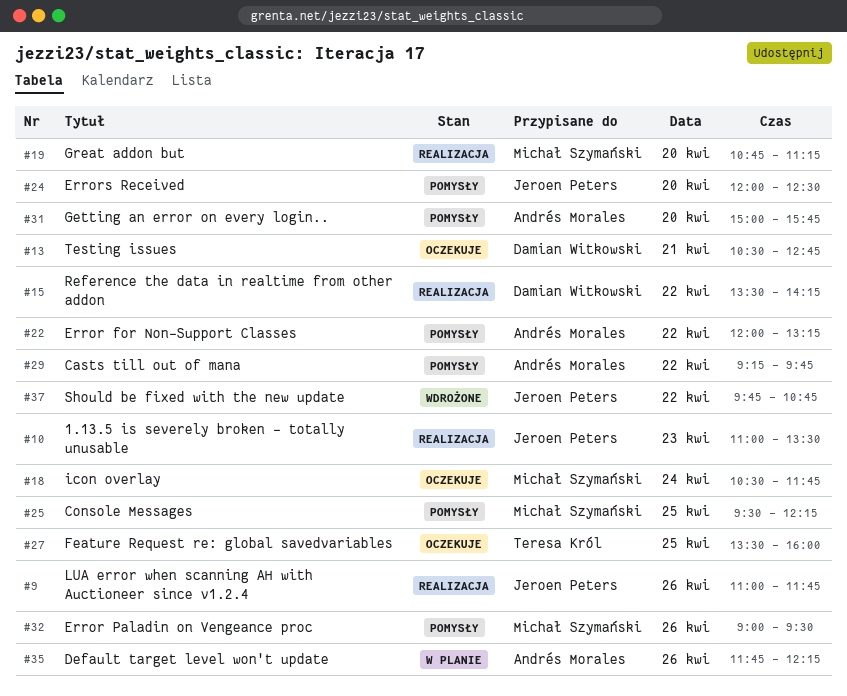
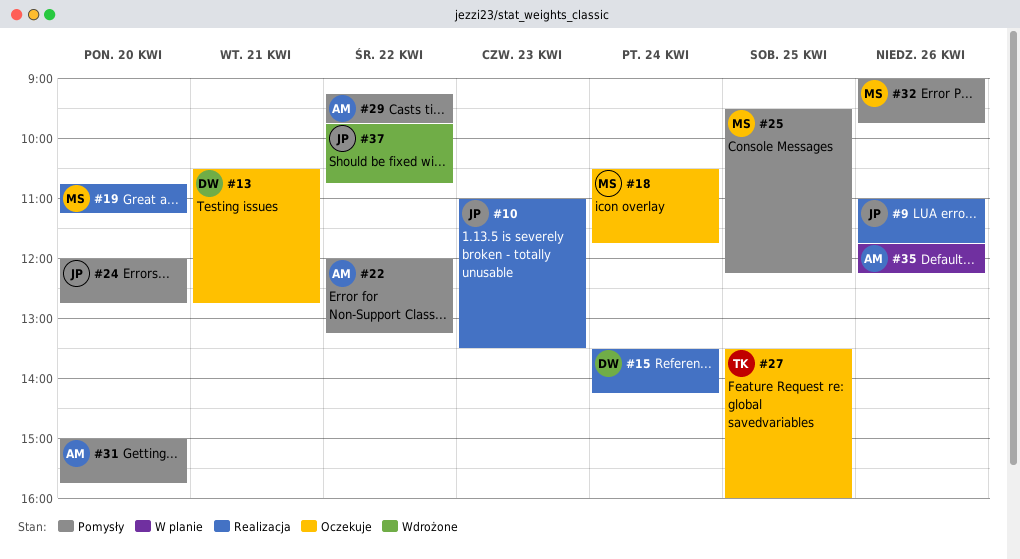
#15, day: Apr 22 -> Apr 24
#24, ends: 12:30 -> 12:45
#32, ends: 09:30 -> 09:45

